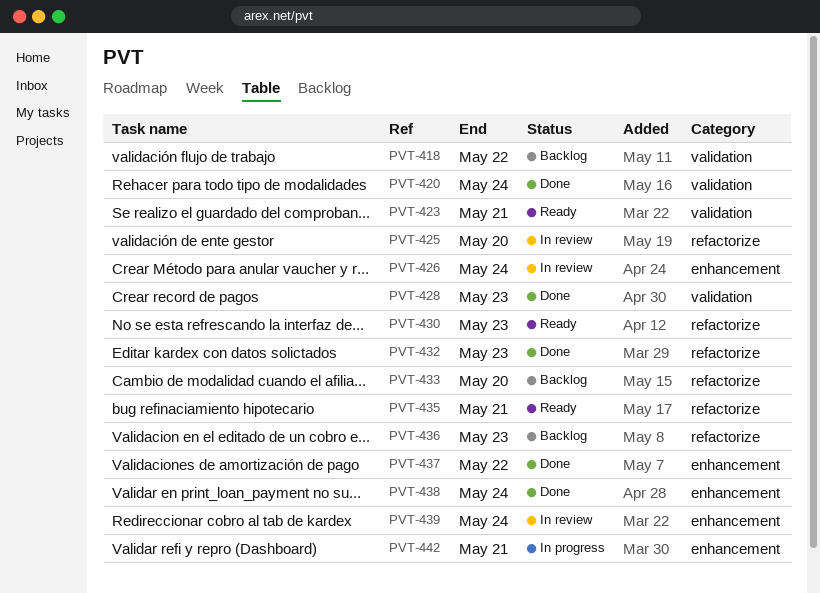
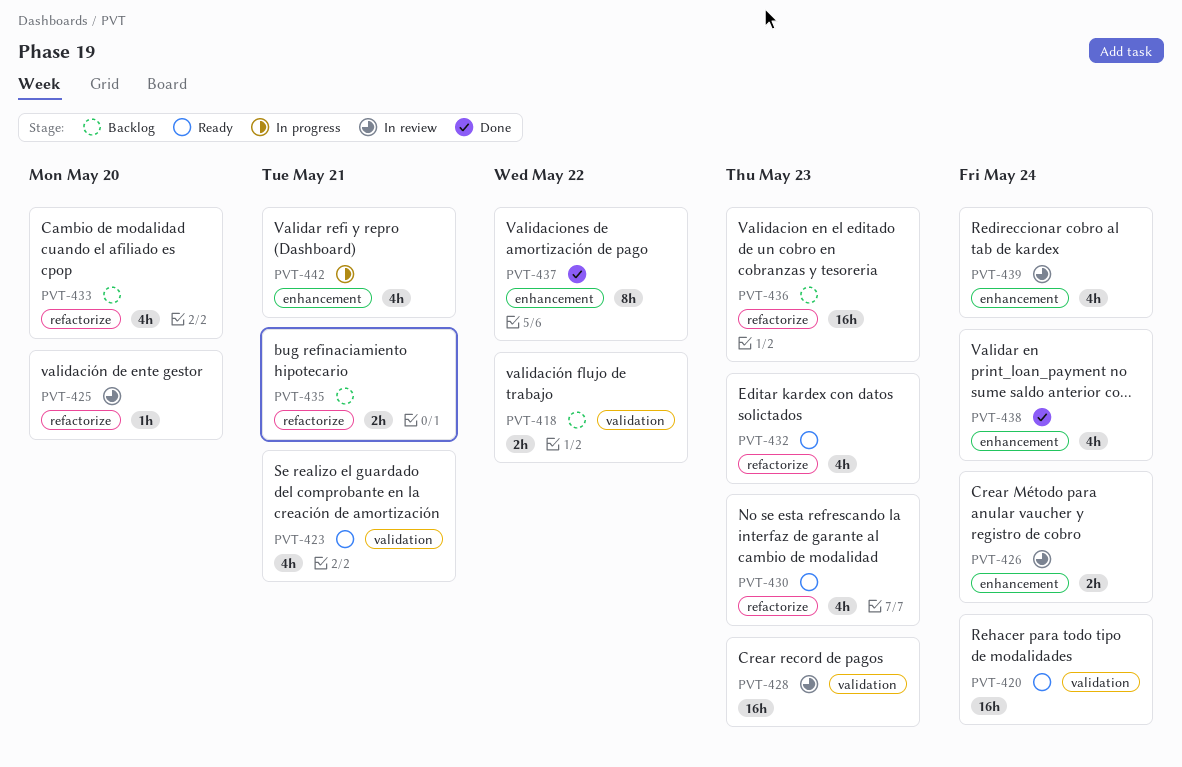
PVT-420, status: Done -> Ready
PVT-428, status: Done -> In review
PVT-432, status: Done -> Ready
PVT-435, status: Ready -> Backlog

